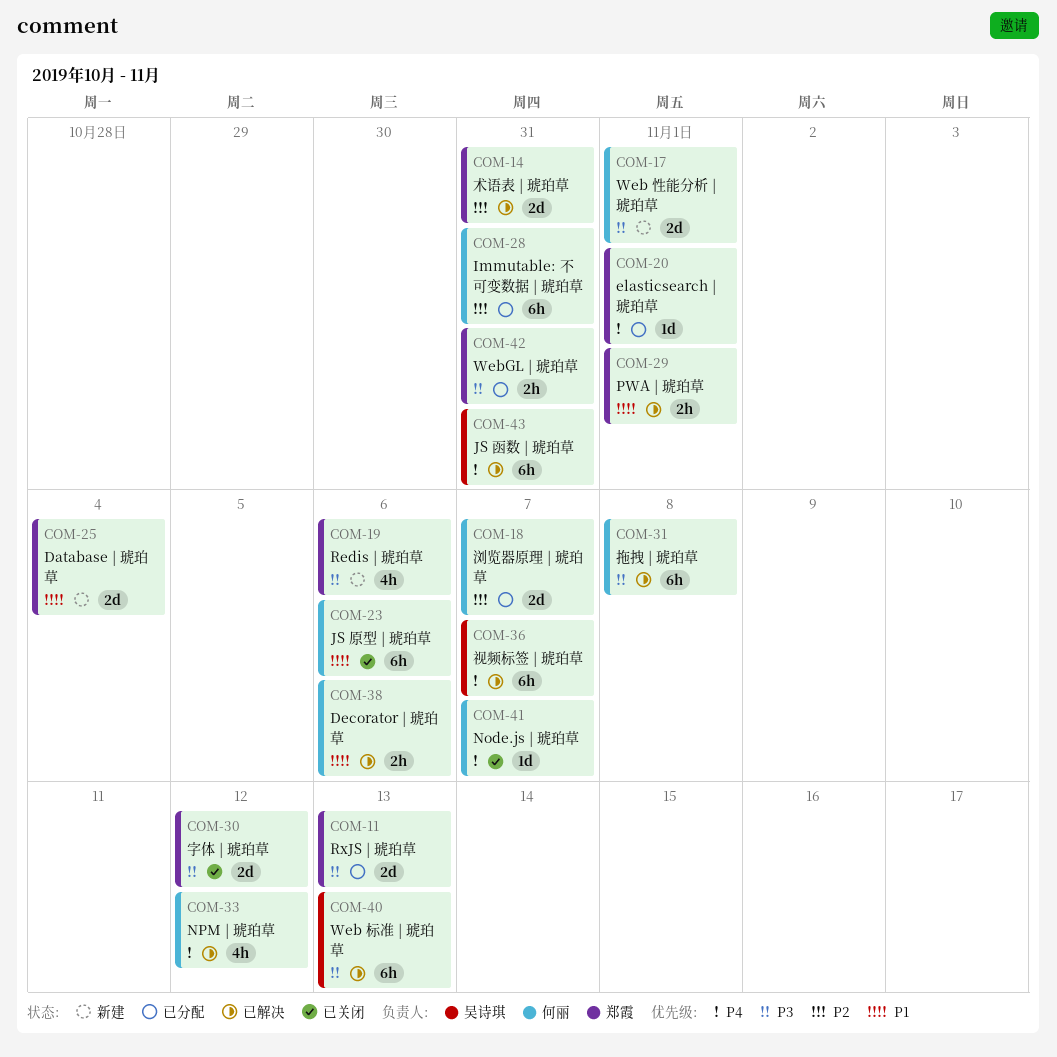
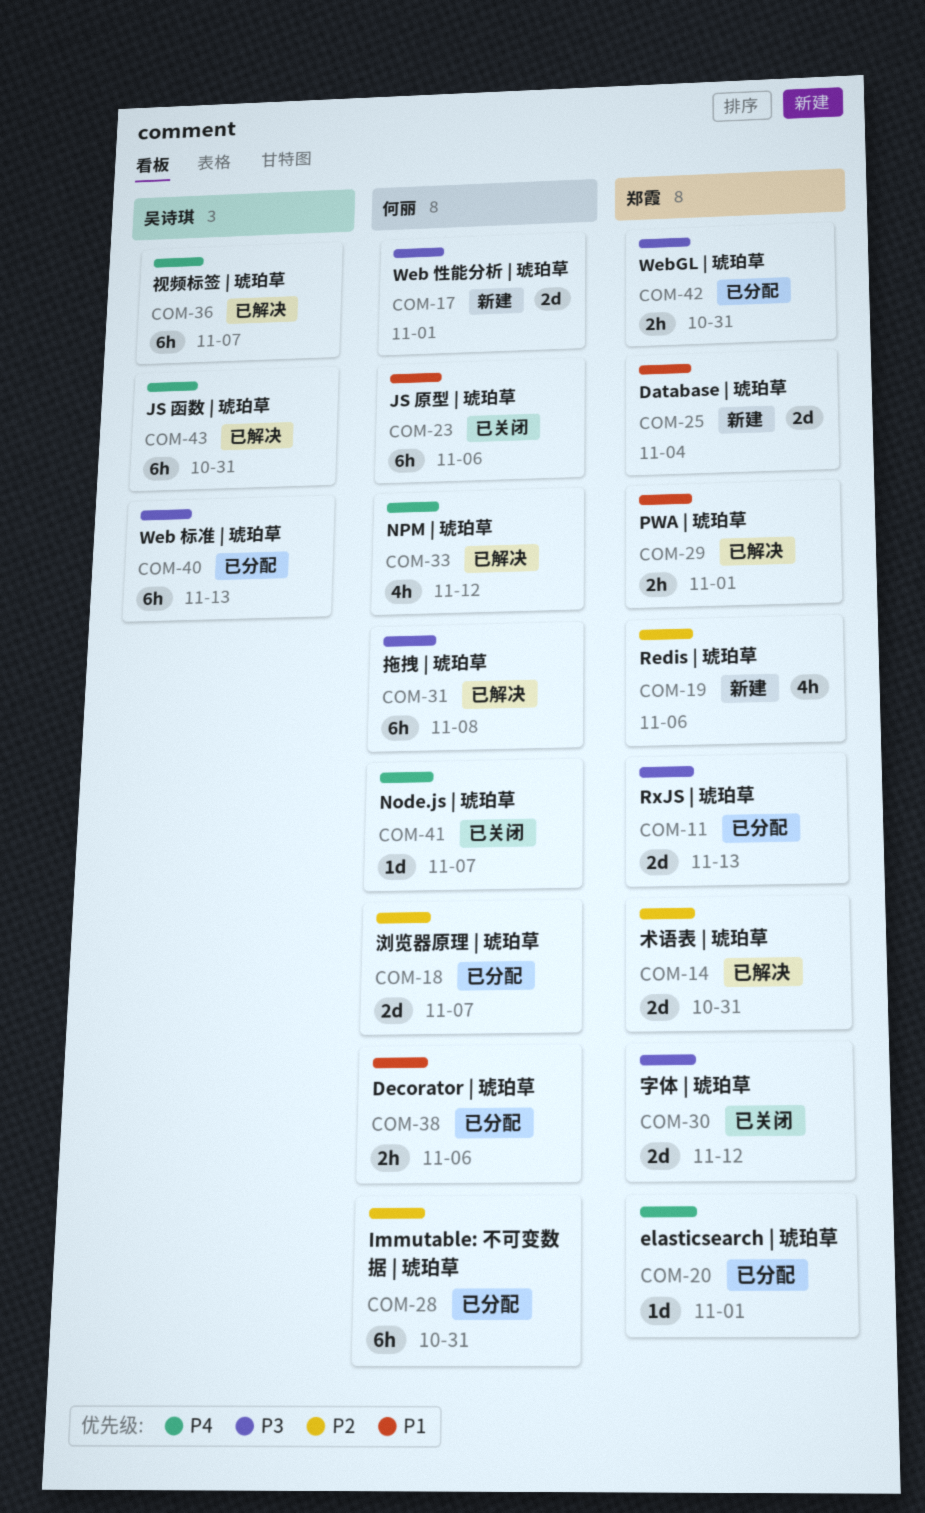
COM-19, priority: P3 -> P2
COM-38, status: 已解决 -> 已分配
COM-40, status: 已解决 -> 已分配

